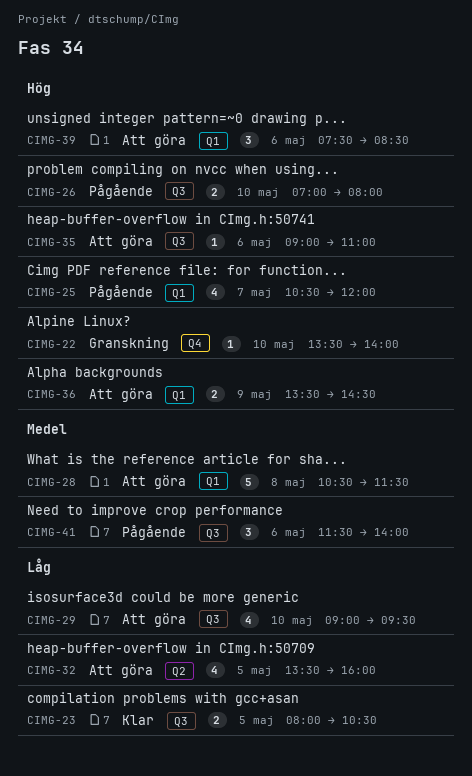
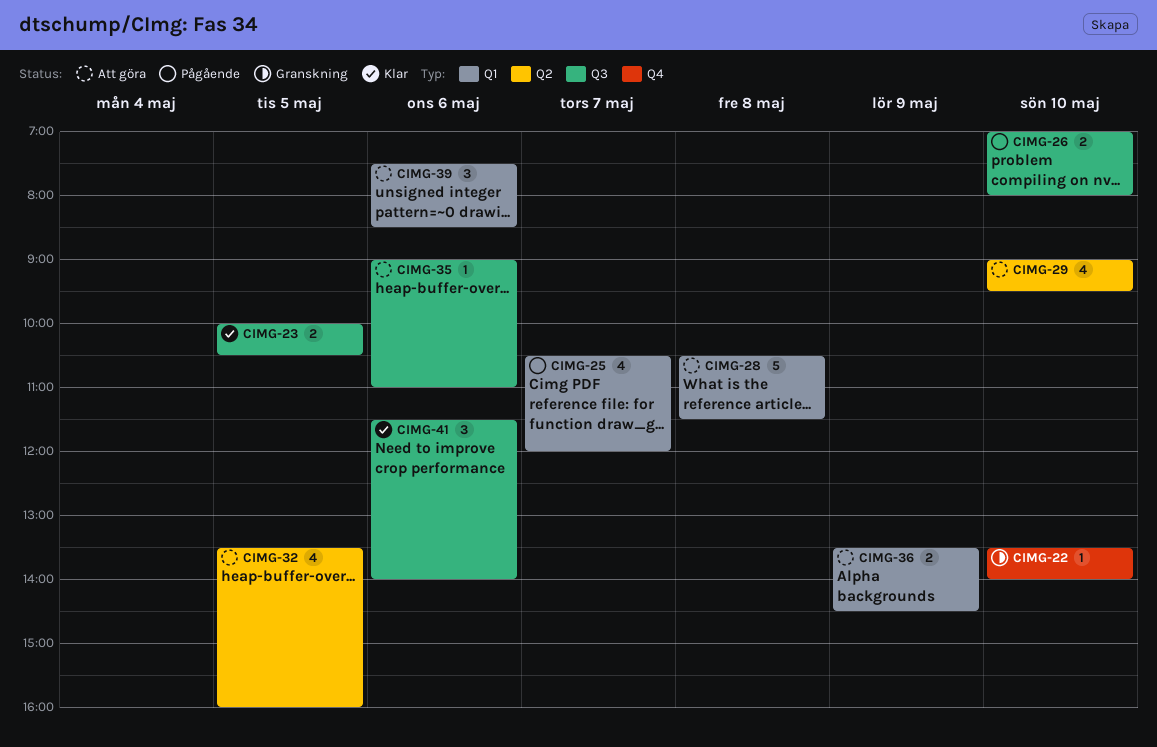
CIMG-23, begins: 08:00 -> 10:00
CIMG-29, label: Q3 -> Q2
CIMG-41, status: Pågående -> Klar

